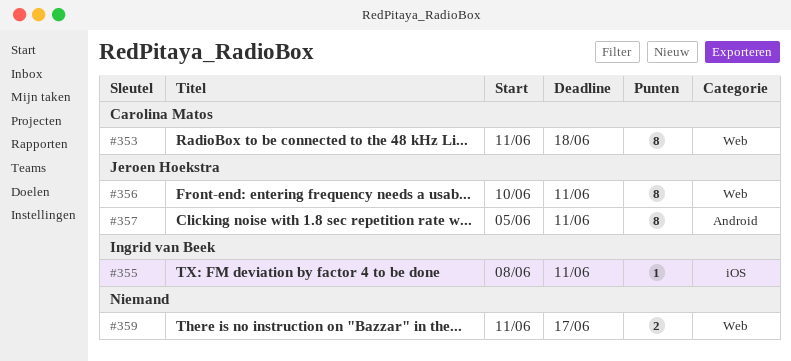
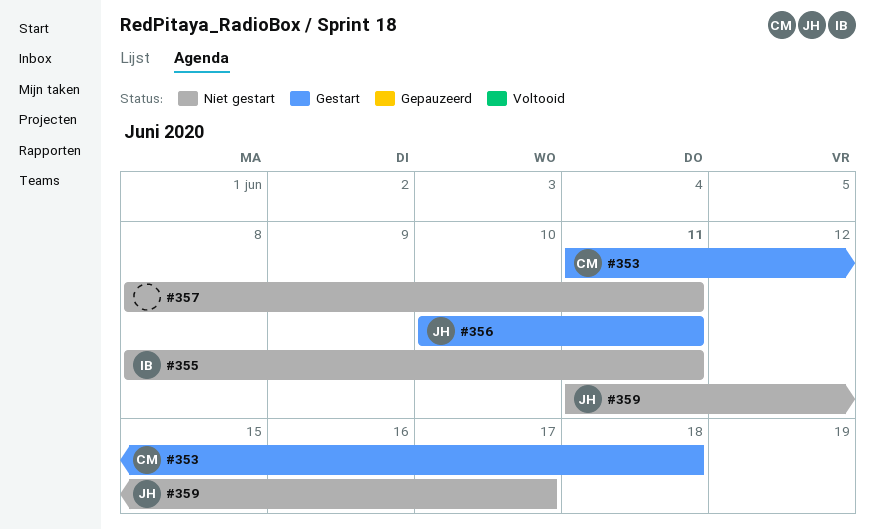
#357, owner: Jeroen Hoekstra -> none
#357, start: Jun 5 -> Jun 8
#359, owner: none -> Jeroen Hoekstra

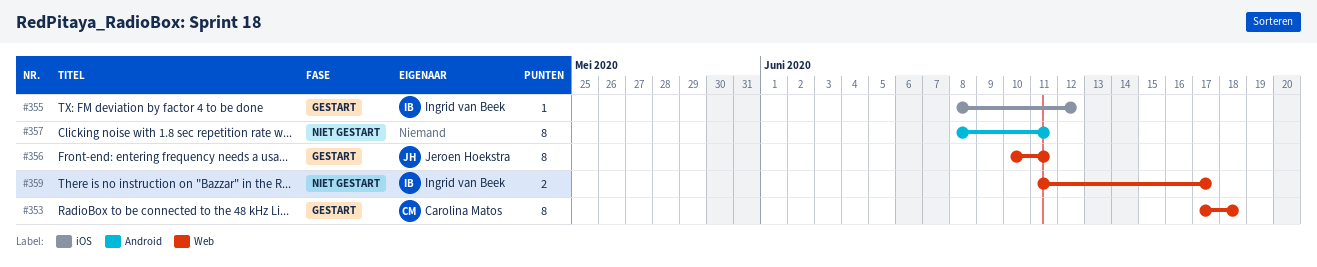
#353, start: Jun 11 -> Jun 17
#355, status: Niet gestart -> Gestart
#355, due: Jun 11 -> Jun 12
#359, owner: Jeroen Hoekstra -> Ingrid van Beek

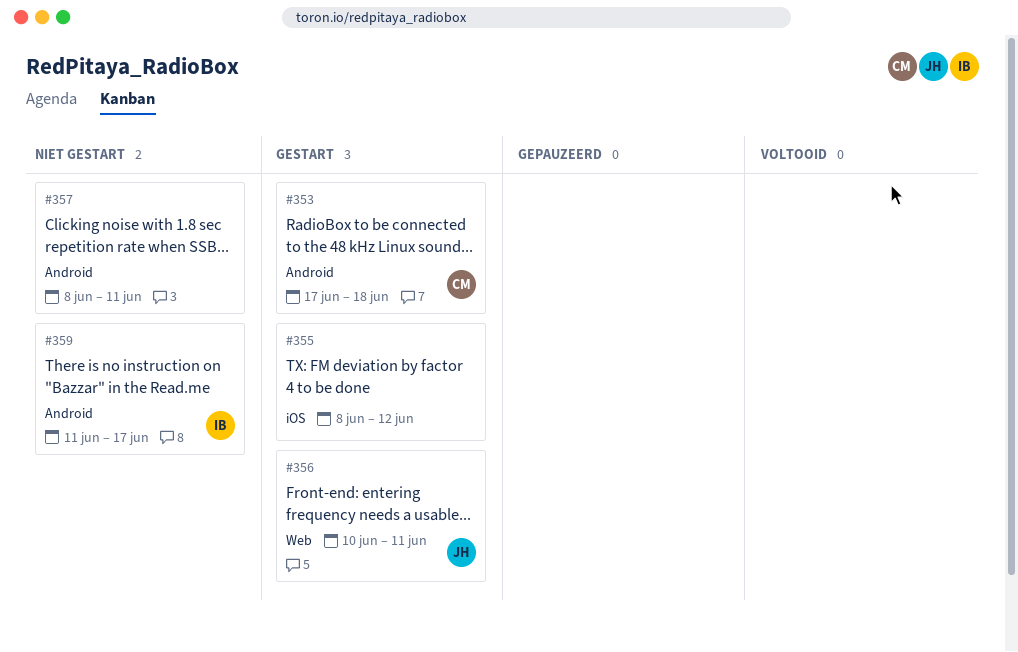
#353, label: Web -> Android
#355, owner: Ingrid van Beek -> none
#359, label: Web -> Android

